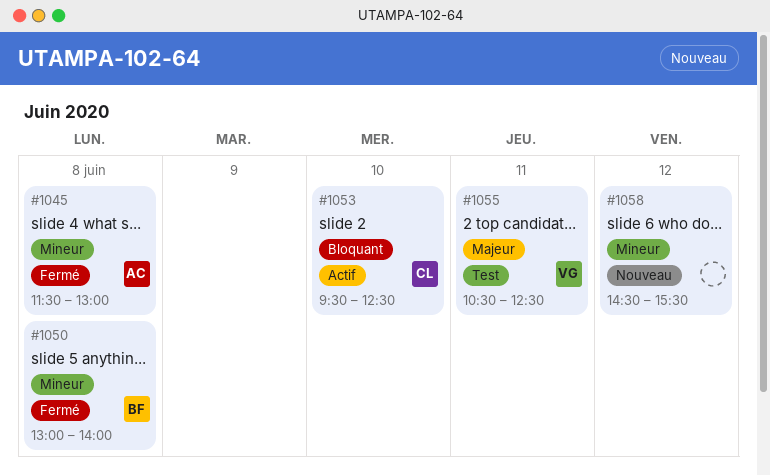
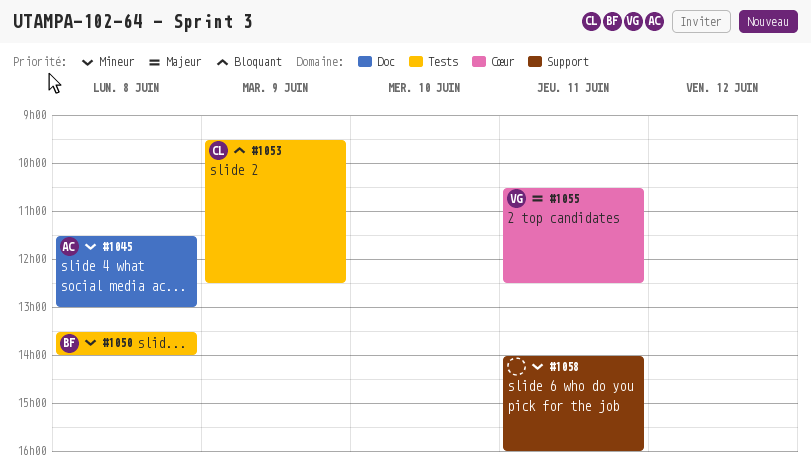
#1050, begins: 13:00 -> 13:30
#1053, day: Jun 10 -> Jun 9
#1058, day: Jun 12 -> Jun 11
#1058, begins: 14:30 -> 14:00
#1058, ends: 15:30 -> 16:00

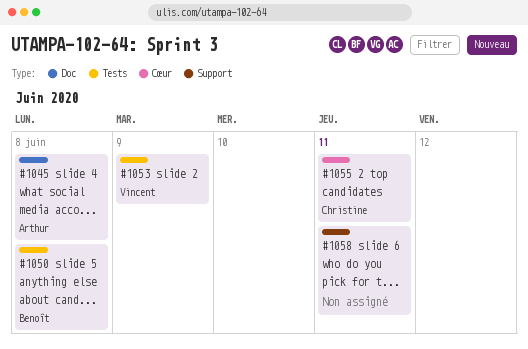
#1053, owner: Christine -> Vincent
#1055, owner: Vincent -> Christine

